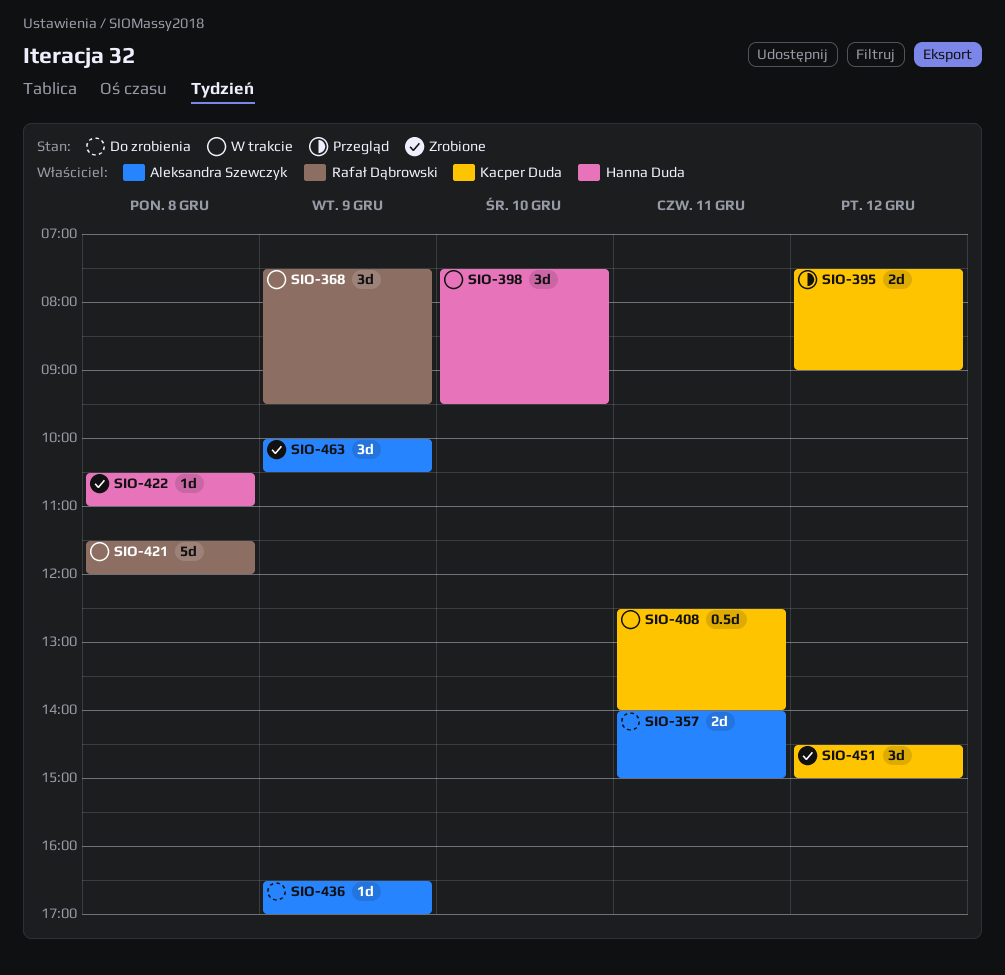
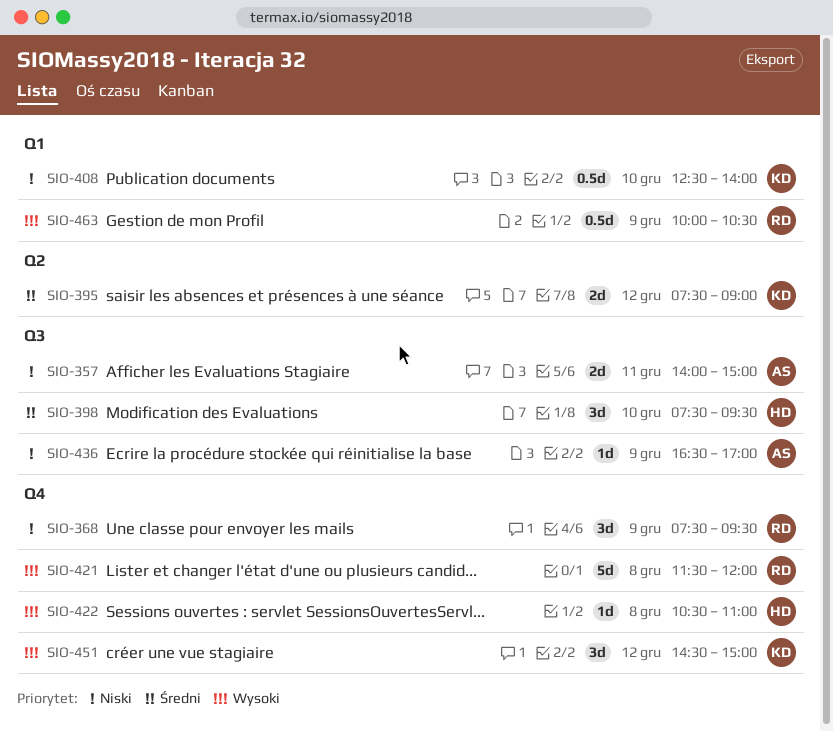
SIO-408, day: Dec 11 -> Dec 10
SIO-463, owner: Aleksandra Szewczyk -> Rafał Dąbrowski
SIO-463, estimate: 3d -> 0.5d

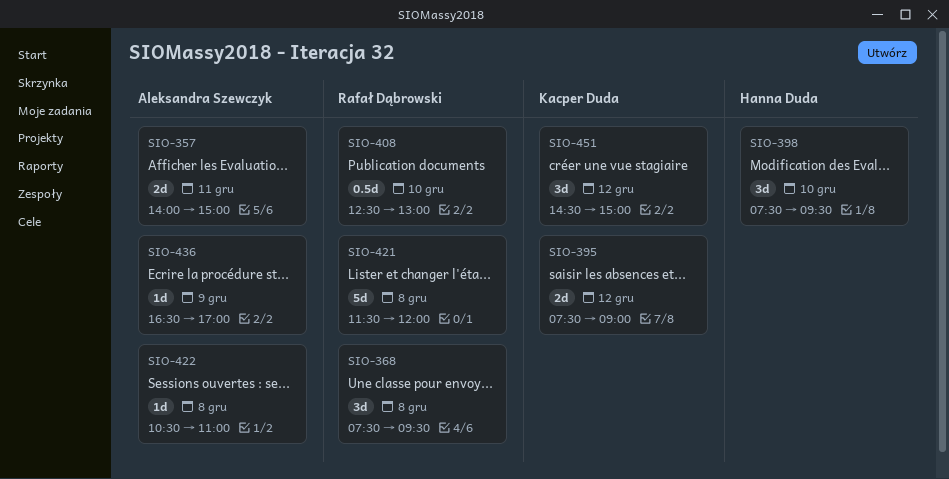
SIO-368, day: Dec 9 -> Dec 8
SIO-408, owner: Kacper Duda -> Rafał Dąbrowski
SIO-408, ends: 14:00 -> 13:00
SIO-422, owner: Hanna Duda -> Aleksandra Szewczyk
SIO-463: present -> none

